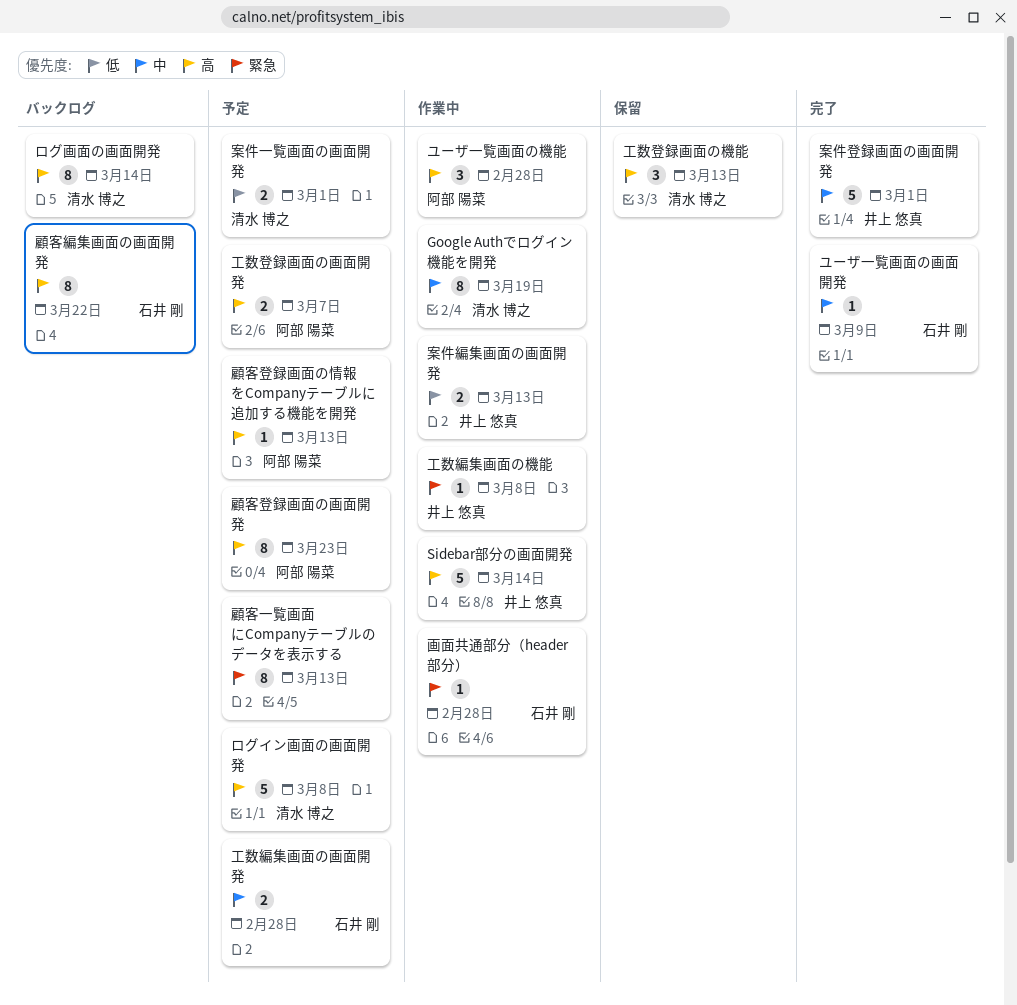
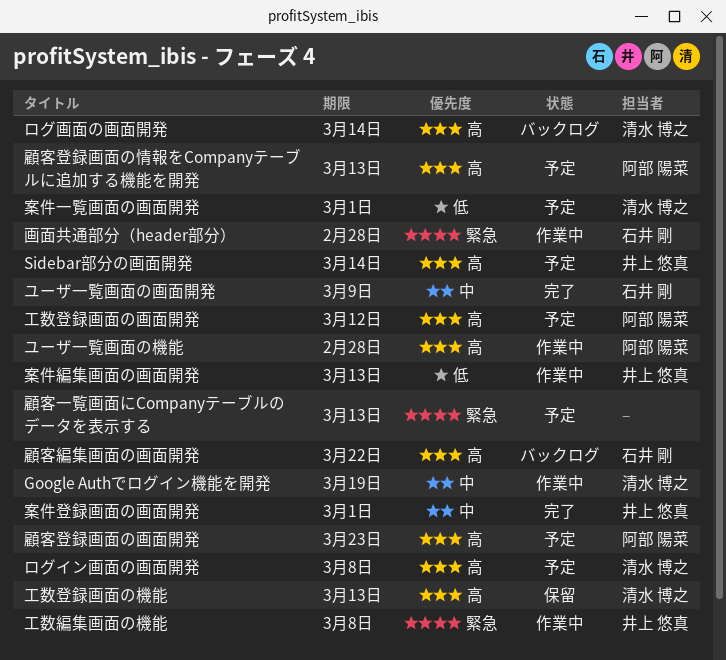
Sidebar部分の画面開発, status: 作業中 -> 予定
工数登録画面の画面開発, due: Mar 7 -> Mar 12
工数編集画面の画面開発: present -> none

